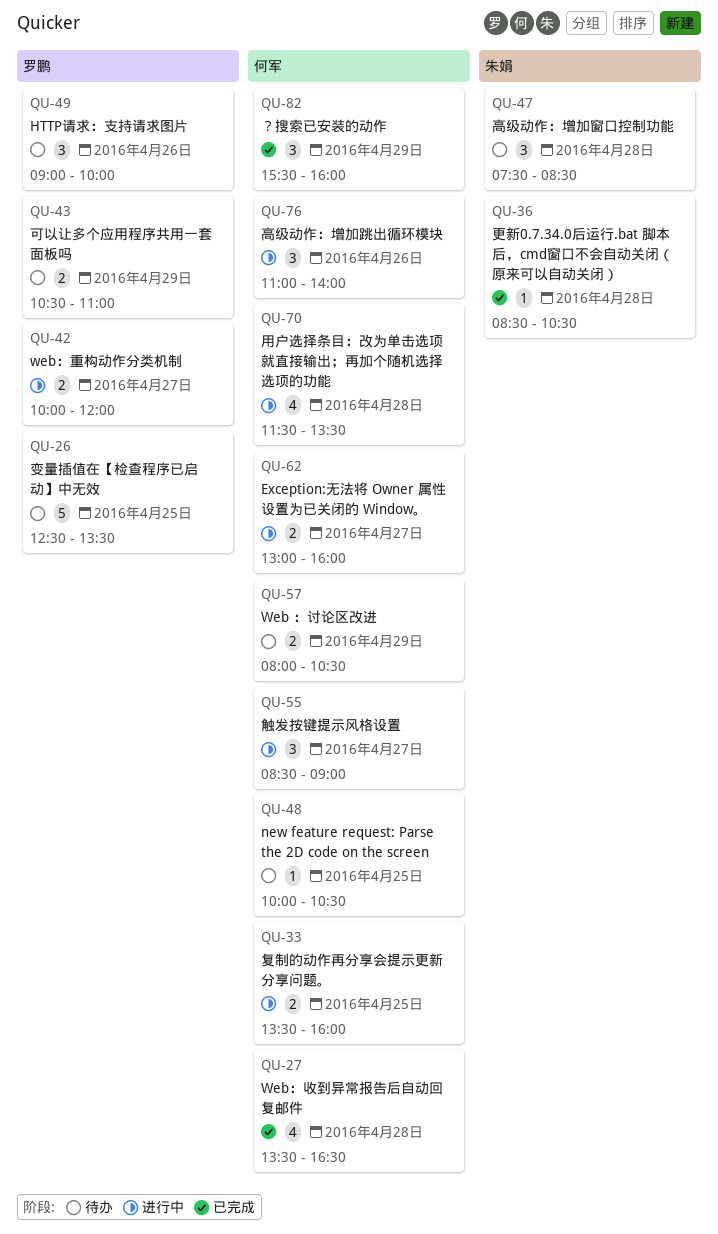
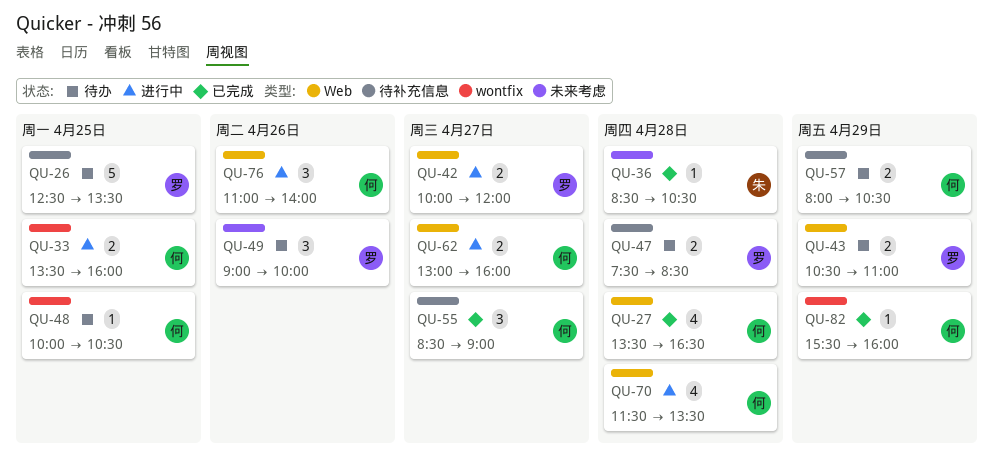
QU-47, owner: 朱娟 -> 罗鹏
QU-47, estimate: 3 -> 2
QU-55, status: 进行中 -> 已完成
QU-82, estimate: 3 -> 1

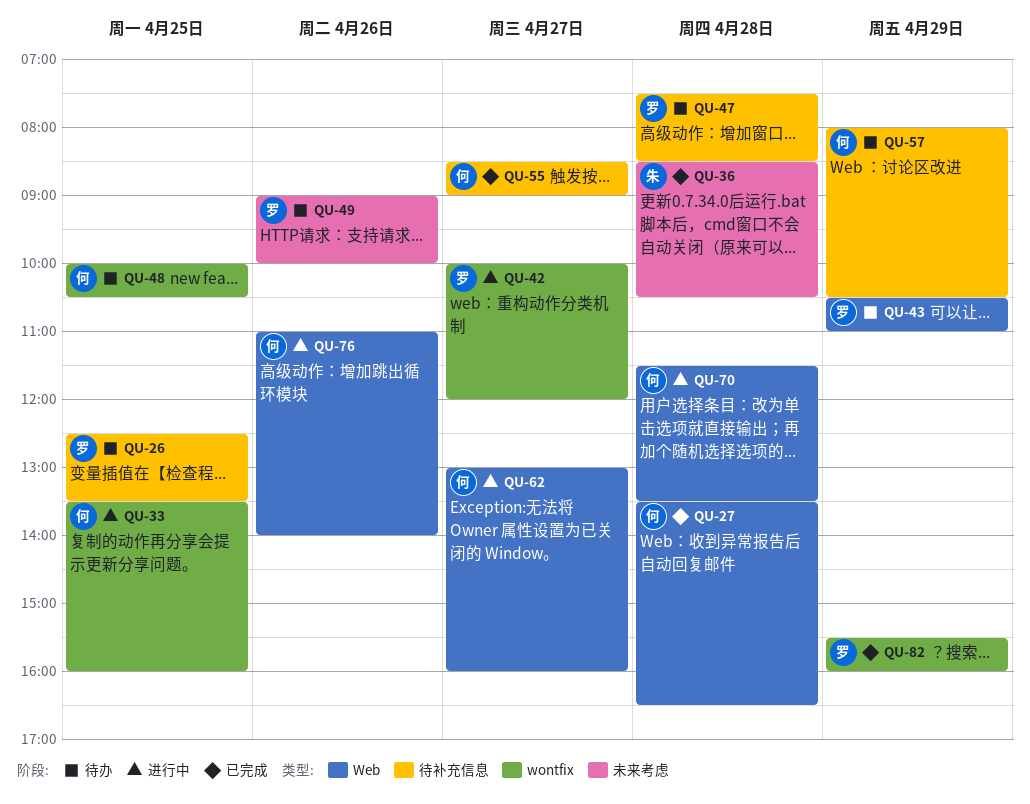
QU-42, label: Web -> wontfix
QU-82, owner: 何 -> 罗

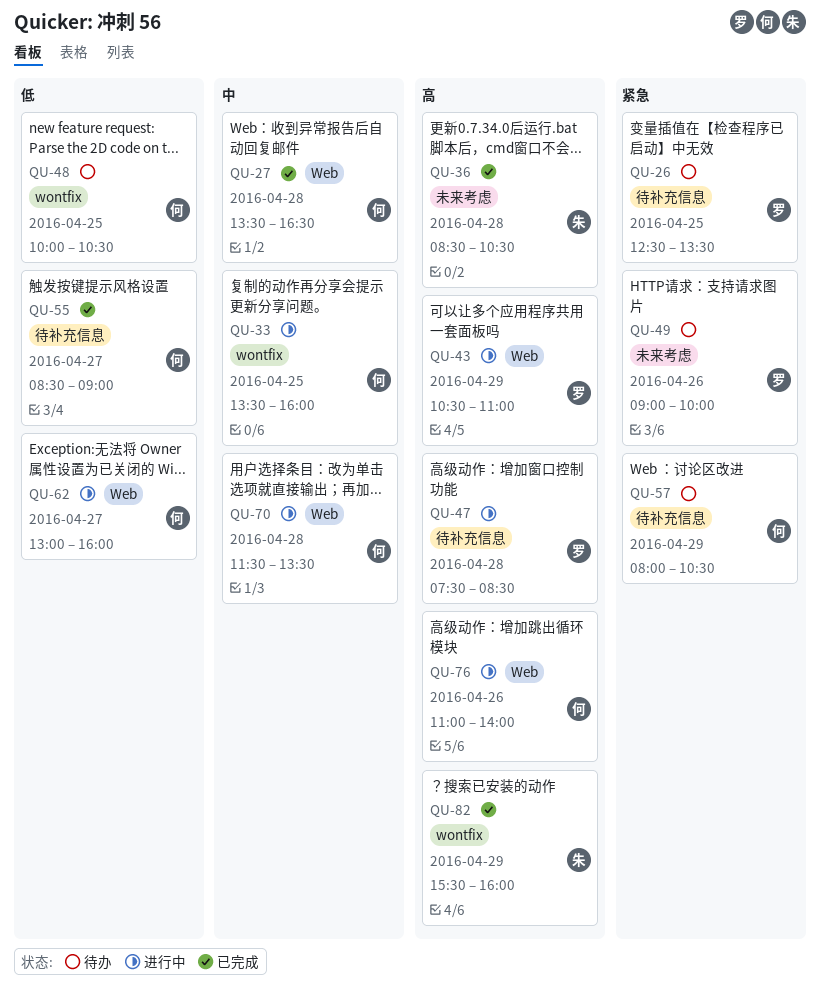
QU-42: present -> none
QU-43, status: 待办 -> 进行中
QU-47, status: 待办 -> 进行中
QU-82, owner: 罗 -> 朱

